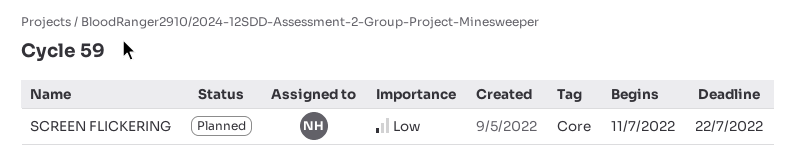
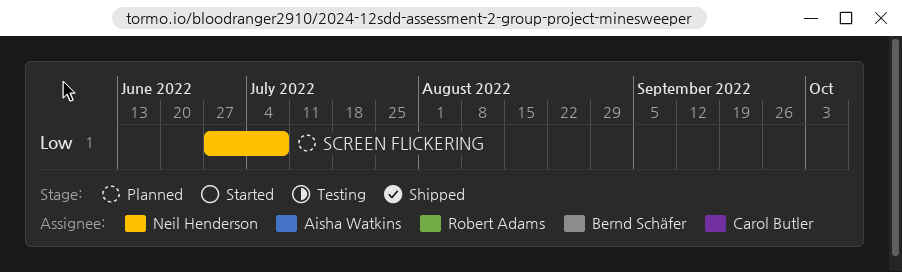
SCREEN FLICKERING, start: Jul 11 -> Jun 27
SCREEN FLICKERING, due: Jul 22 -> Jul 8

